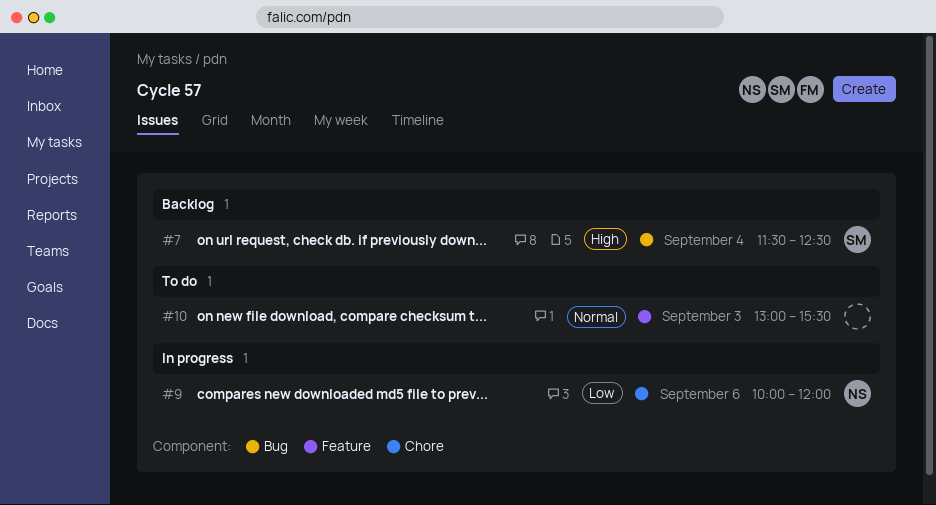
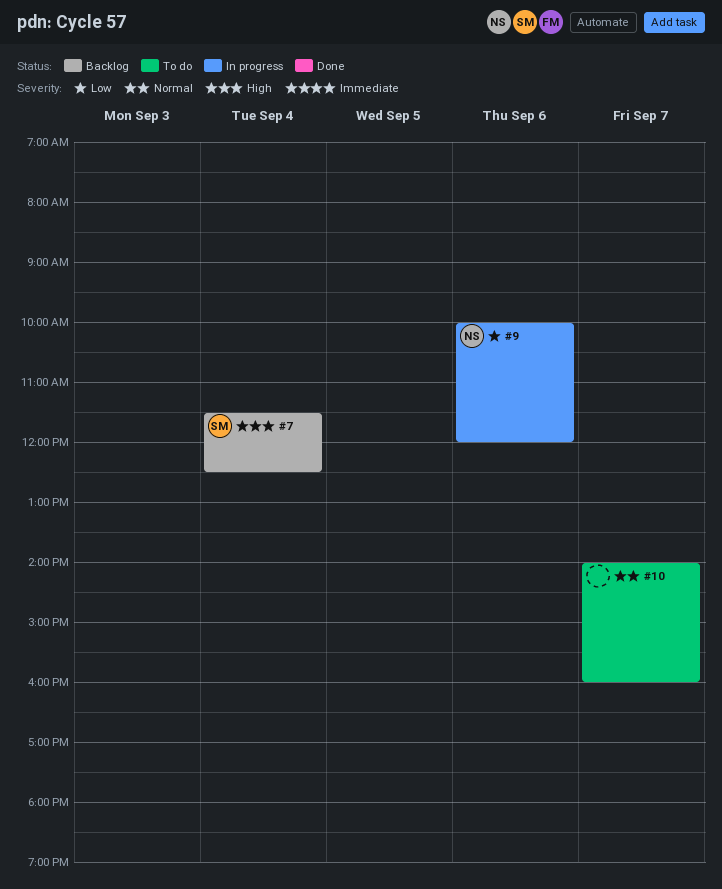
#10, day: Sep 3 -> Sep 7
#10, begins: 13:00 -> 14:00
#10, ends: 15:30 -> 16:00

